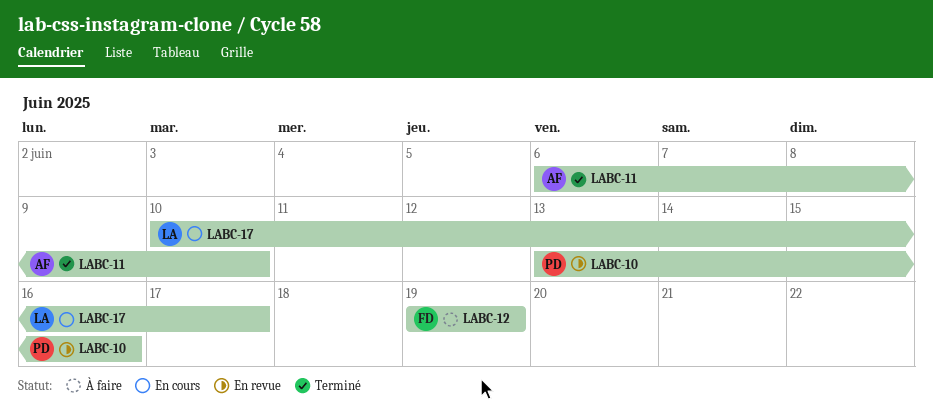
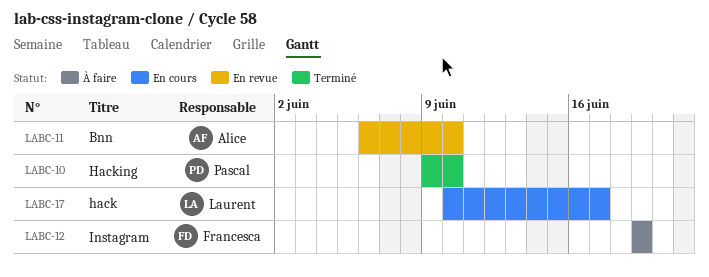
LABC-10, status: En revue -> Terminé
LABC-10, start: Jun 13 -> Jun 9
LABC-10, due: Jun 16 -> Jun 10
LABC-11, status: Terminé -> En revue

